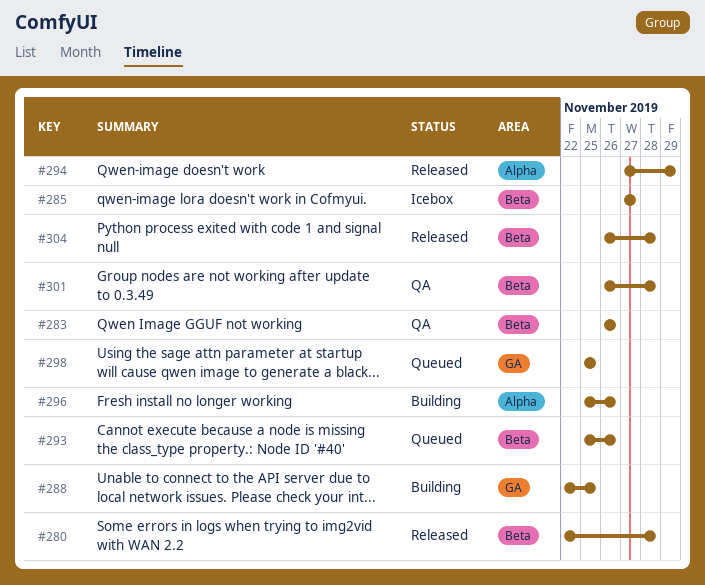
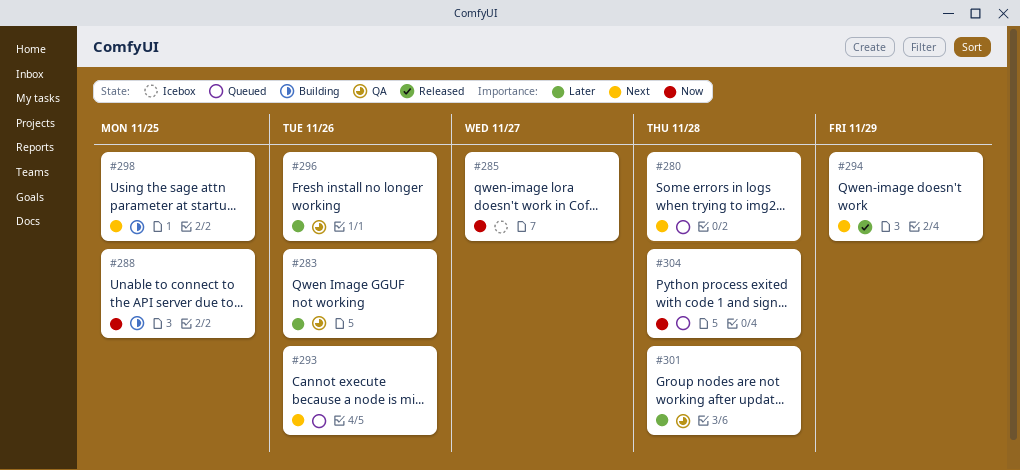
#280, status: Released -> Queued
#296, status: Building -> QA
#298, status: Queued -> Building
#304, status: Released -> Queued

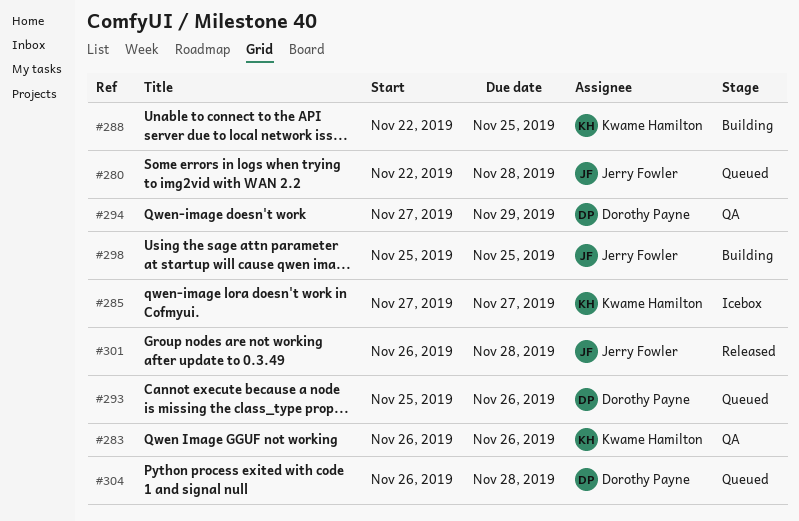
#294, status: Released -> QA
#296: present -> none
#301, status: QA -> Released

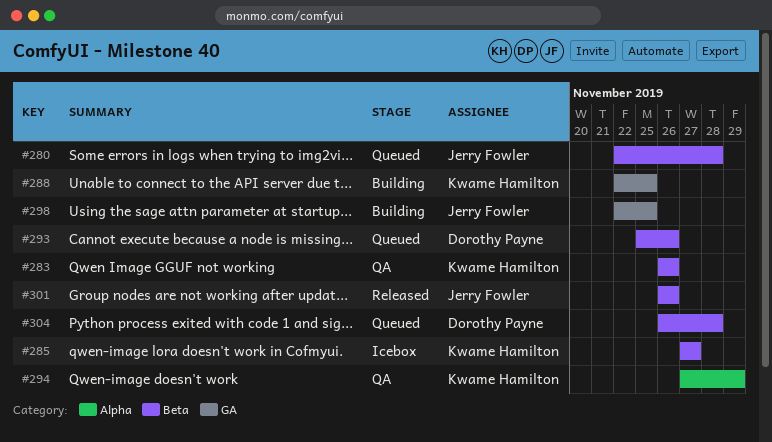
#294, owner: Dorothy Payne -> Kwame Hamilton
#298, start: Nov 25 -> Nov 22
#301, due: Nov 28 -> Nov 26

